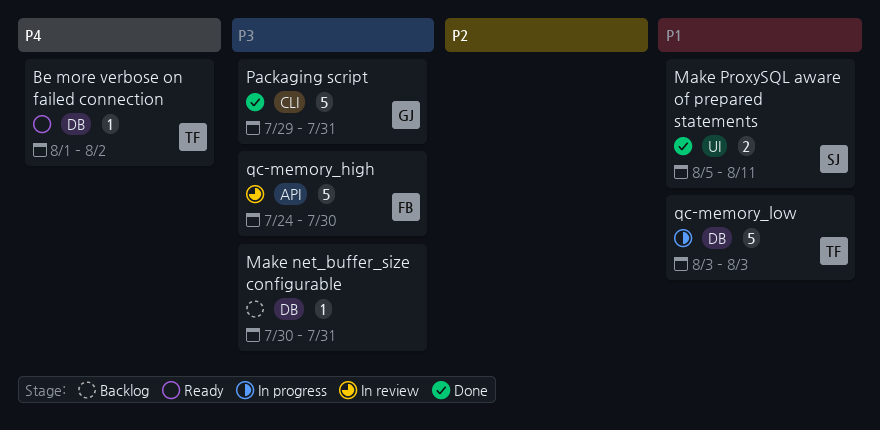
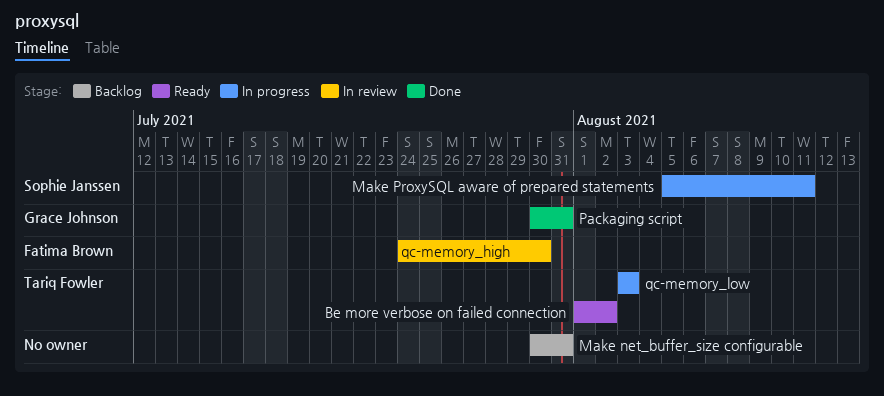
Make ProxySQL aware of prepared statements, status: Done -> In progress
Packaging script, start: Jul 29 -> Jul 30

